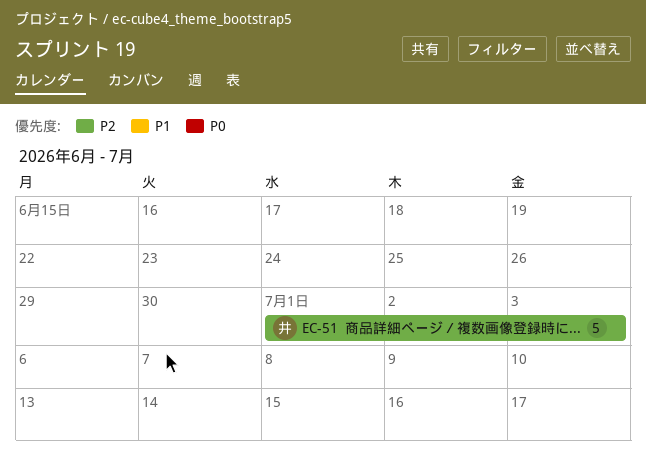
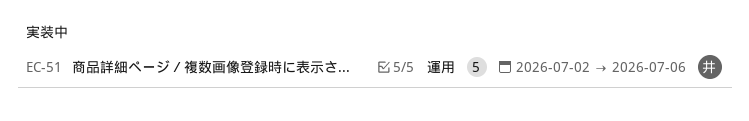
EC-51, start: Jul 1 -> Jul 2
EC-51, due: Jul 3 -> Jul 6

